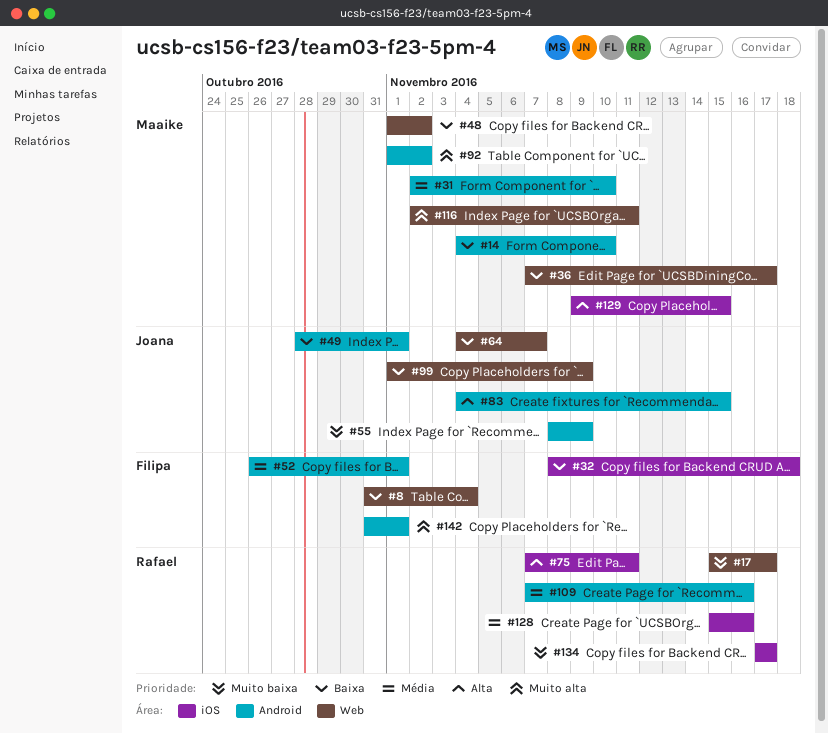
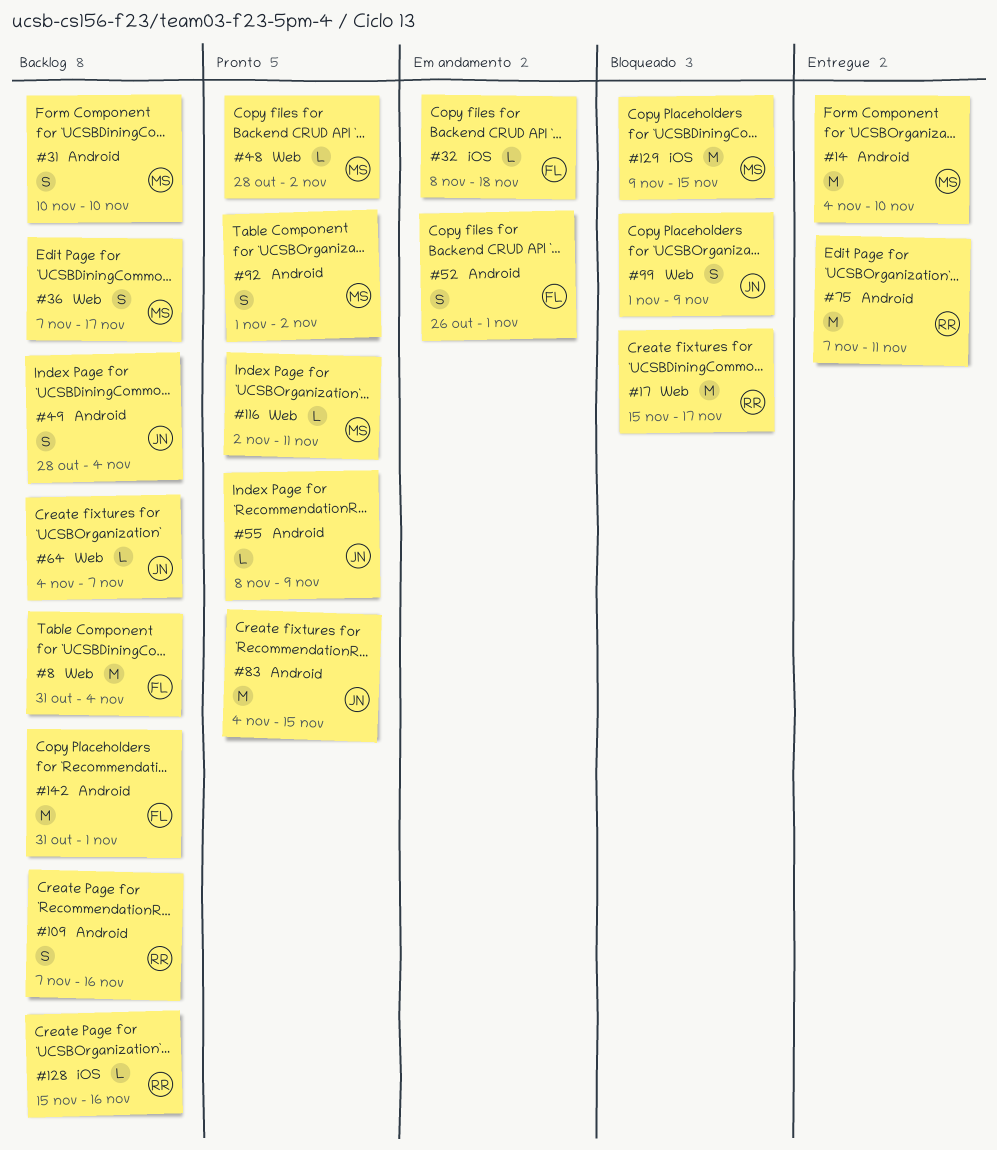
#31, start: Nov 2 -> Nov 10
#48, start: Nov 1 -> Oct 28
#49, due: Nov 1 -> Nov 4
#75, label: iOS -> Android
#134: present -> none

